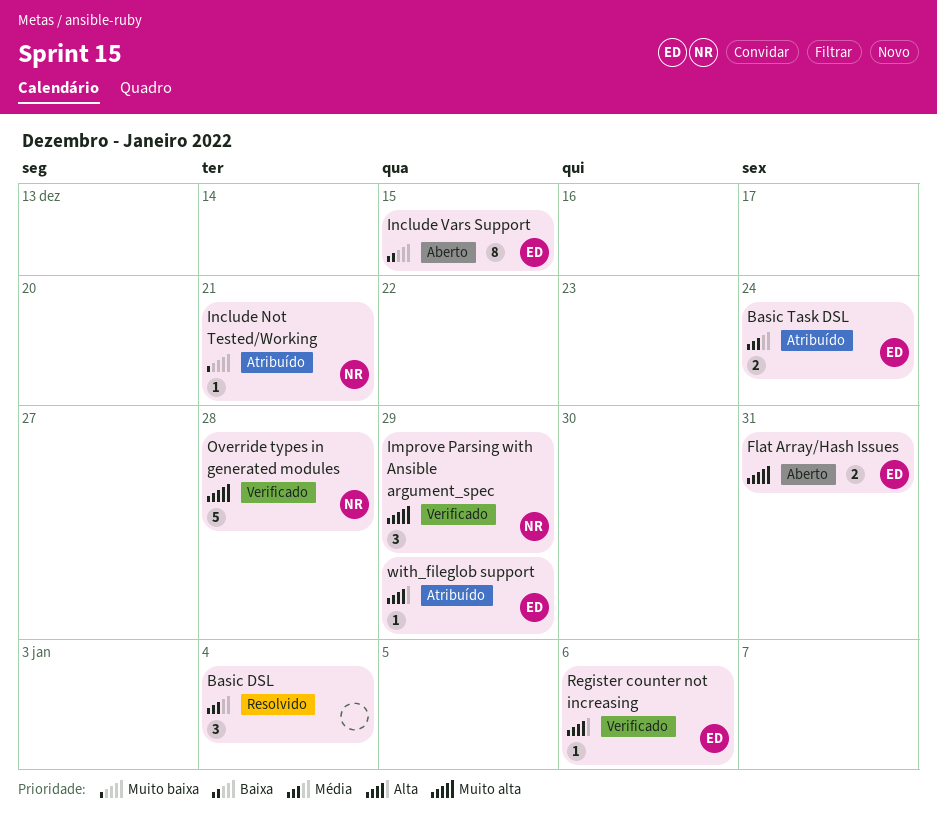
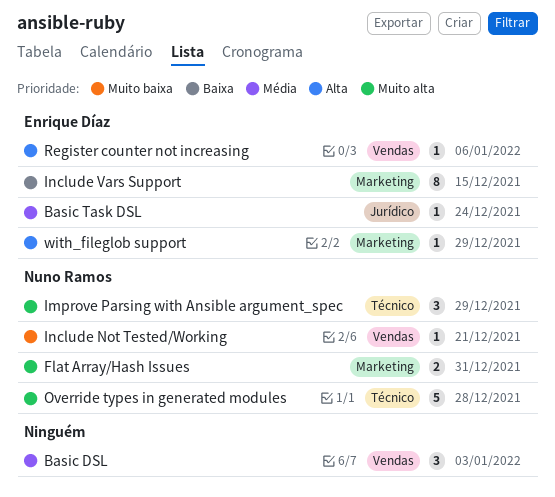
Basic DSL, due: Jan 4 -> Jan 3
Basic Task DSL, estimate: 2 -> 1
Flat Array/Hash Issues, owner: Enrique Díaz -> Nuno Ramos

